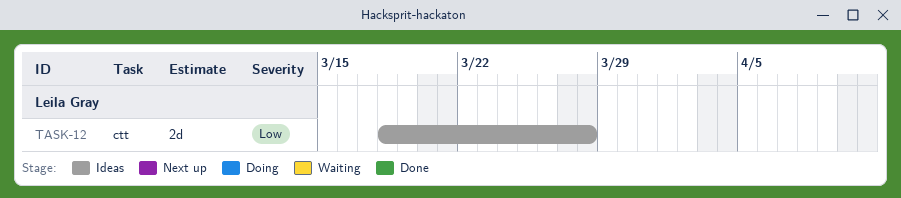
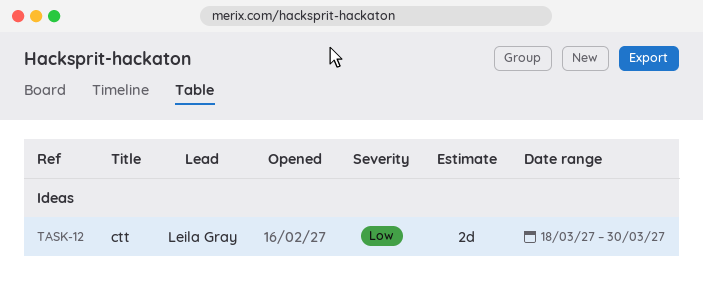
TASK-12, due: Mar 28 -> Mar 30

